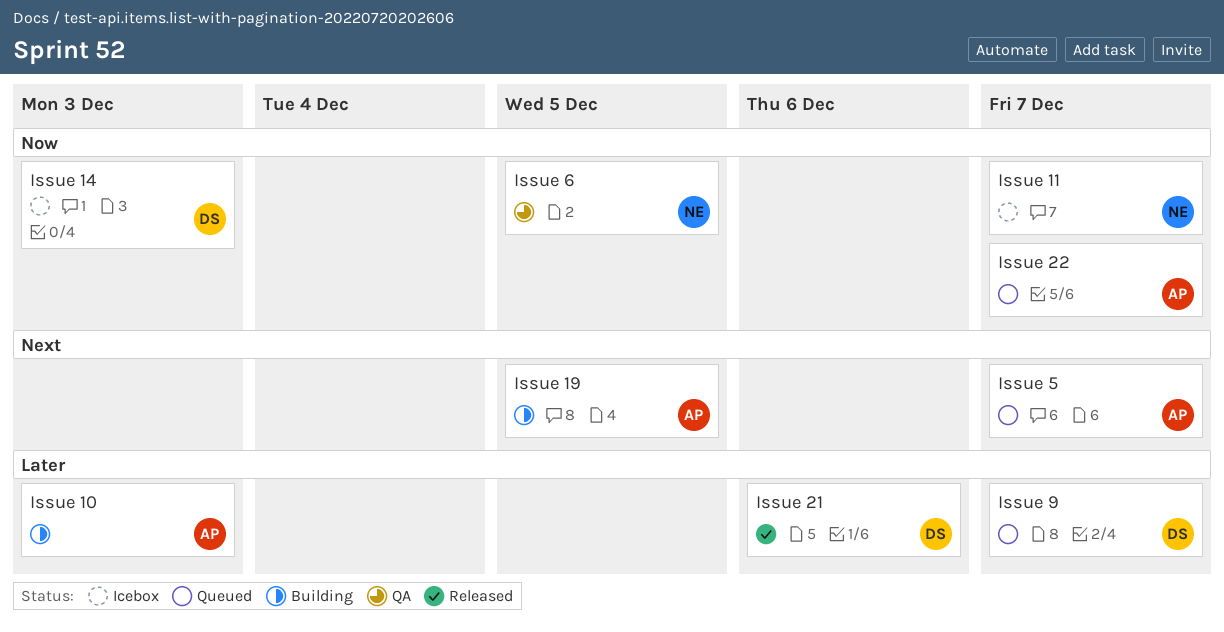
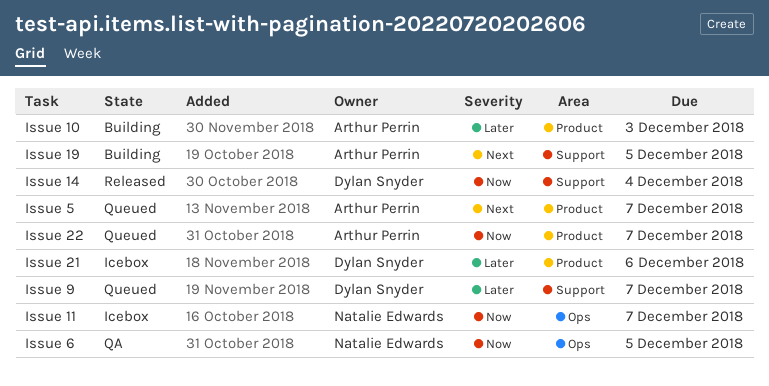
Issue 14, status: Icebox -> Released
Issue 14, due: Dec 3 -> Dec 4
Issue 21, status: Released -> Icebox

